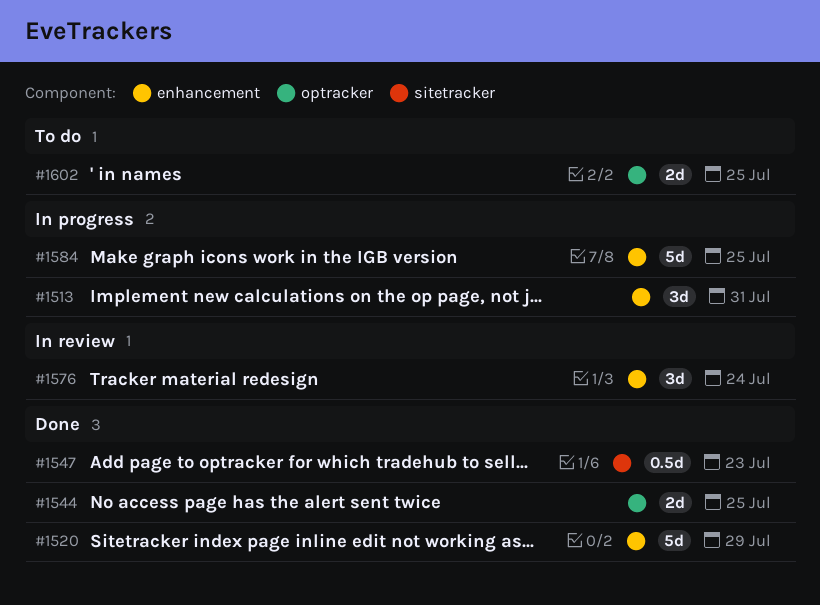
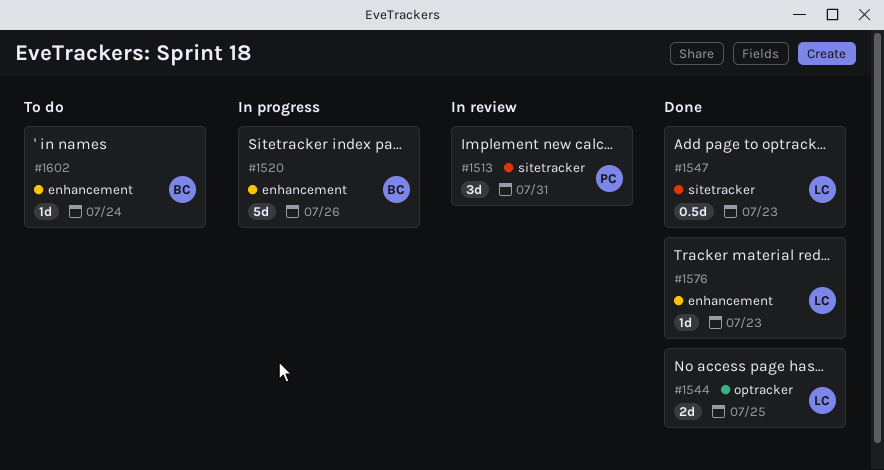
#1513, status: In progress -> In review
#1513, label: enhancement -> sitetracker
#1520, status: Done -> In progress
#1520, due: Jul 29 -> Jul 26
#1576, status: In review -> Done
#1576, estimate: 3d -> 1d
#1576, due: Jul 24 -> Jul 23
#1584: present -> none
#1602, label: optracker -> enhancement
#1602, estimate: 2d -> 1d
#1602, due: Jul 25 -> Jul 24

